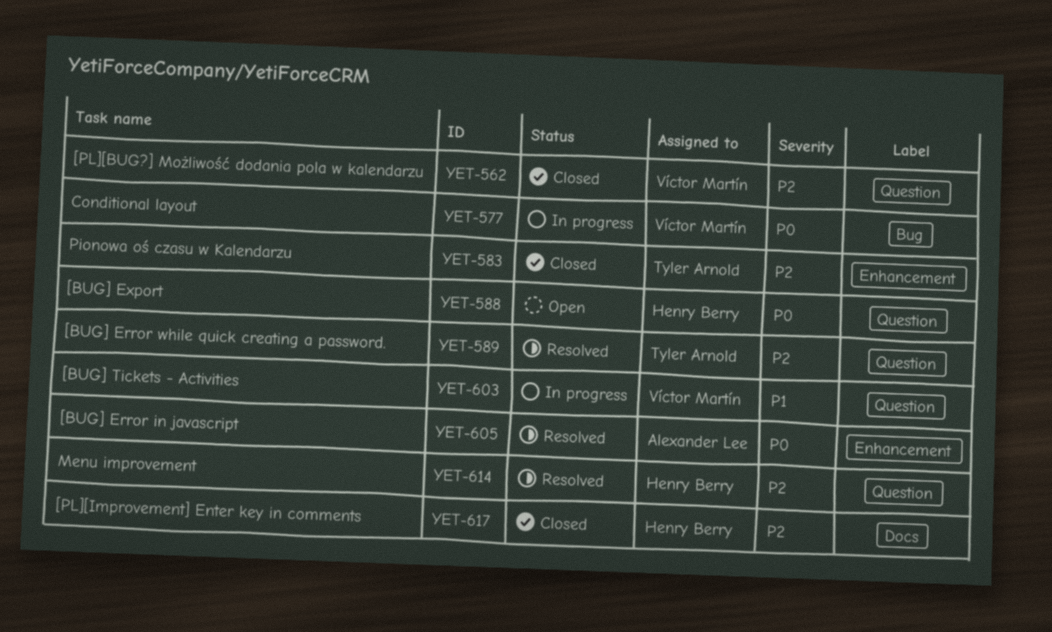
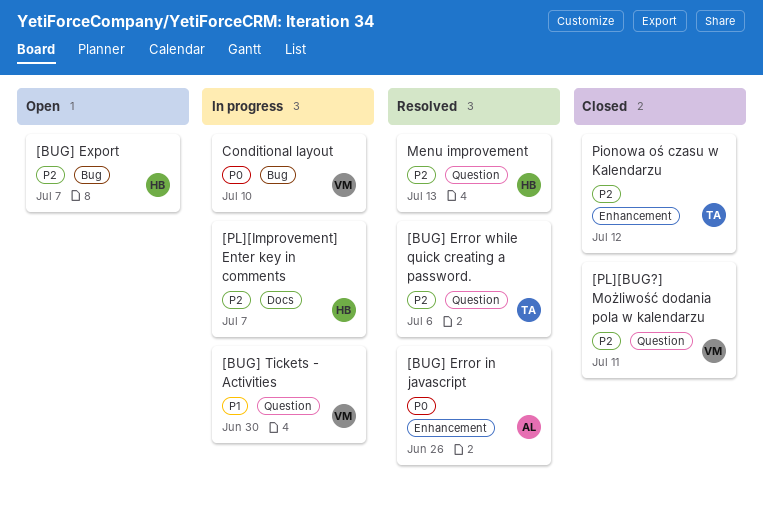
[BUG] Export, priority: P0 -> P2
[BUG] Export, label: Question -> Bug
[PL][Improvement] Enter key in comments, status: Closed -> In progress

